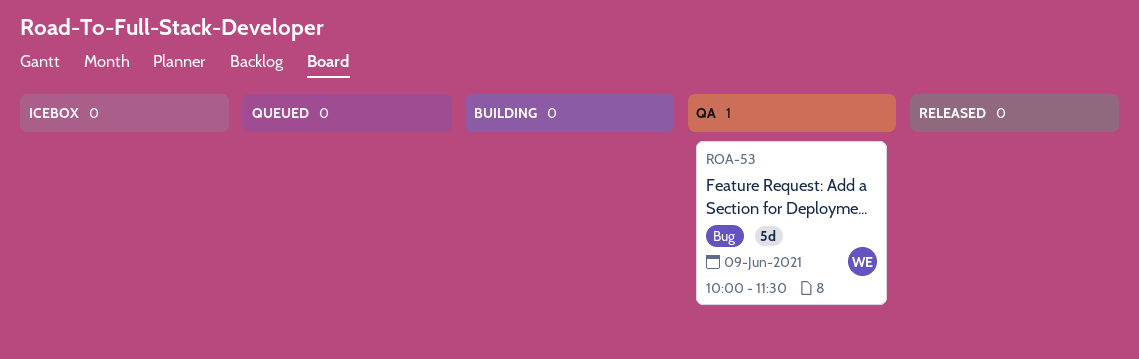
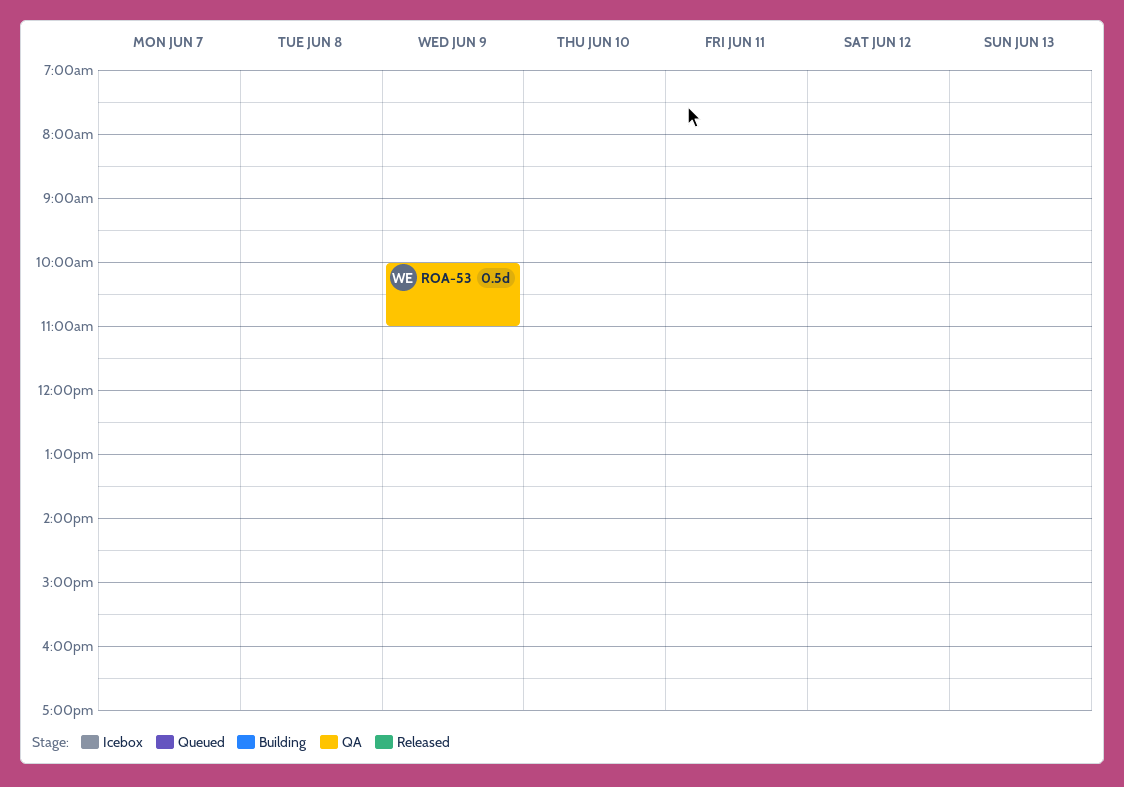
ROA-53, estimate: 5d -> 0.5d
ROA-53, ends: 11:30 -> 11:00

